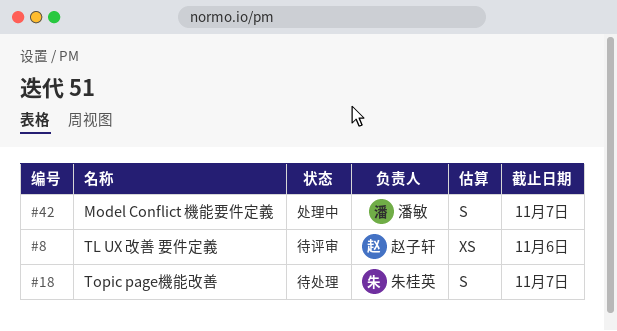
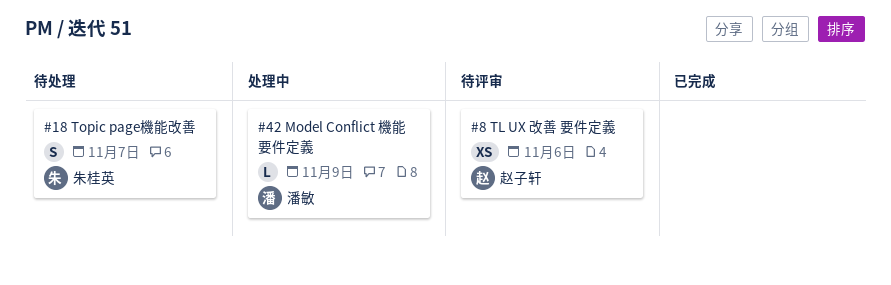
#42, estimate: S -> L
#42, due: Nov 7 -> Nov 9

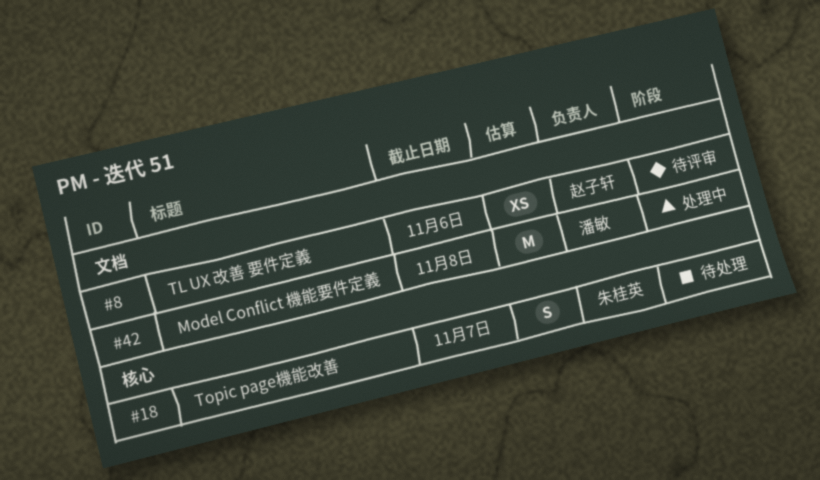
#42, estimate: L -> M
#42, due: Nov 9 -> Nov 8

